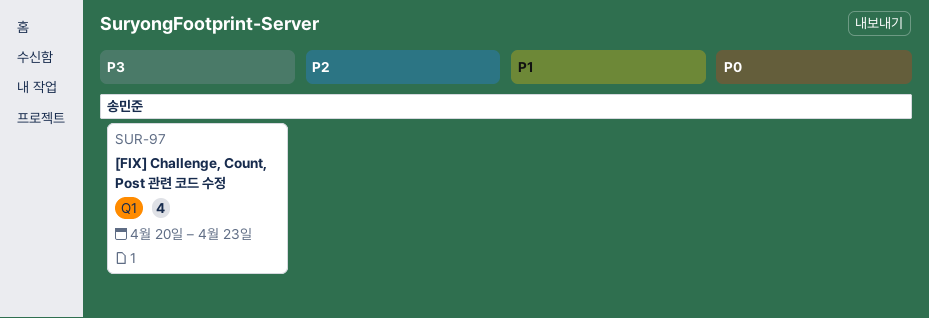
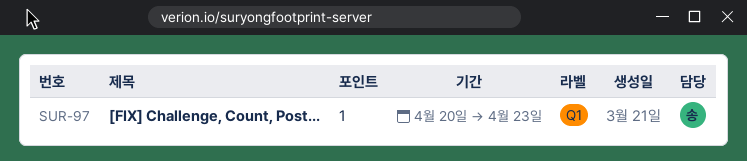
SUR-97, estimate: 4 -> 1

